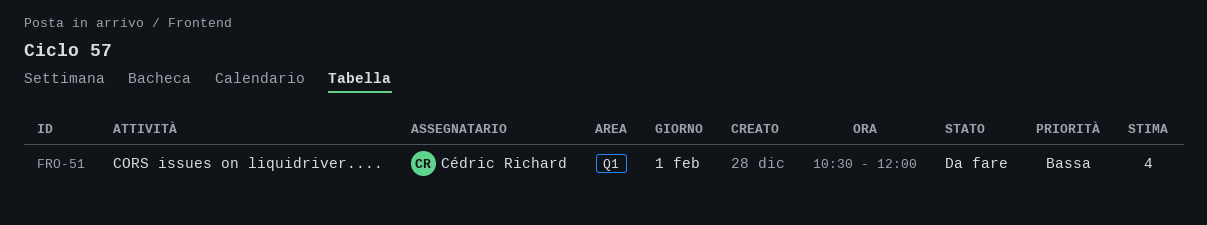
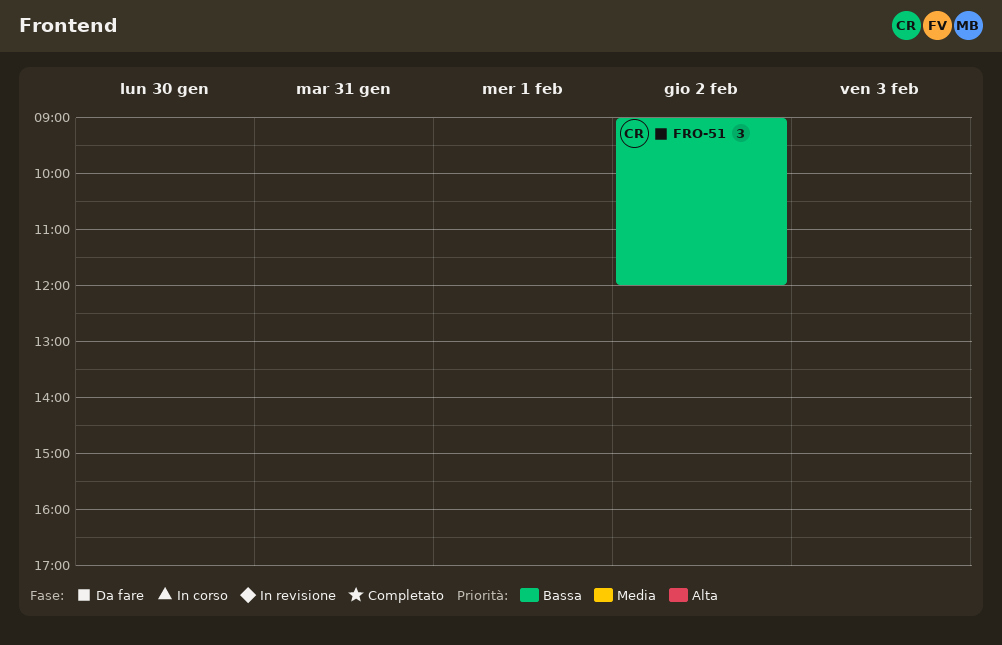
FRO-51, estimate: 4 -> 3
FRO-51, day: Feb 1 -> Feb 2
FRO-51, begins: 10:30 -> 09:00

